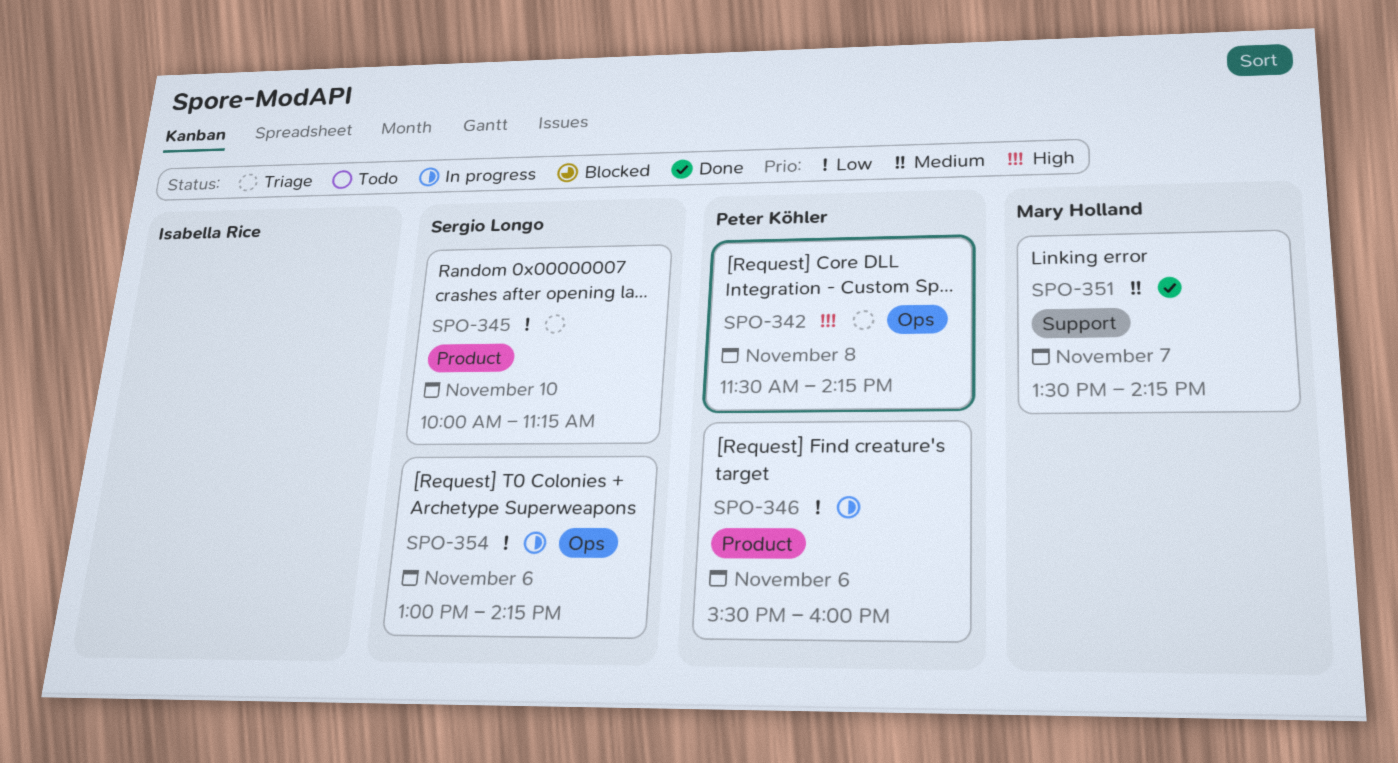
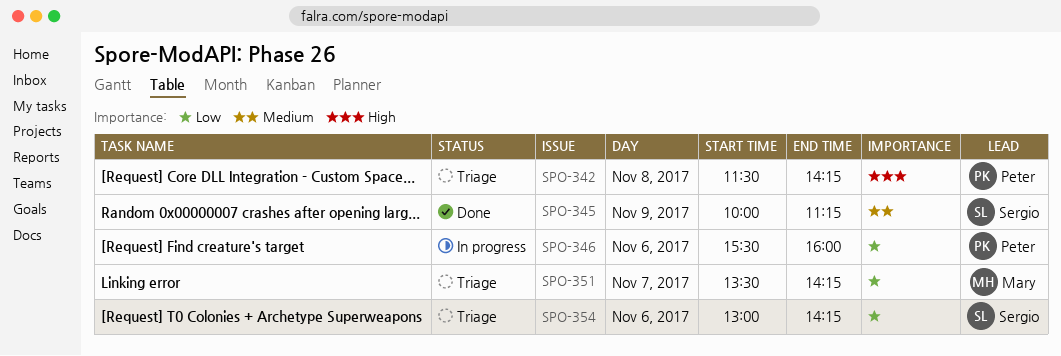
SPO-345, status: Triage -> Done
SPO-345, priority: Low -> Medium
SPO-345, day: Nov 10 -> Nov 9
SPO-351, status: Done -> Triage
SPO-351, priority: Medium -> Low
SPO-354, status: In progress -> Triage

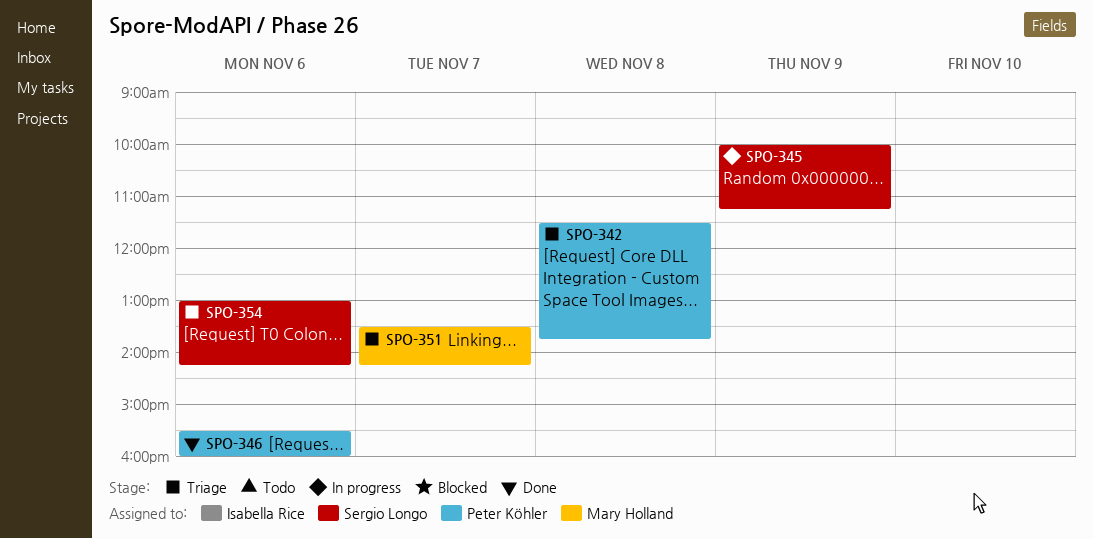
SPO-342, ends: 14:15 -> 13:45
SPO-345, status: Done -> In progress
SPO-346, status: In progress -> Done

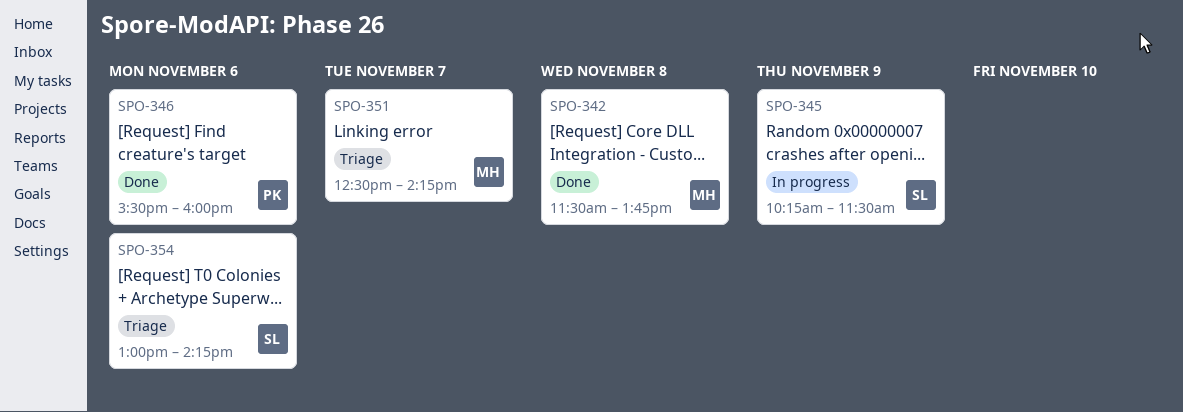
SPO-342, status: Triage -> Done
SPO-342, owner: Peter Köhler -> Mary Holland
SPO-345, begins: 10:00 -> 10:15
SPO-345, ends: 11:15 -> 11:30
SPO-351, begins: 13:30 -> 12:30

